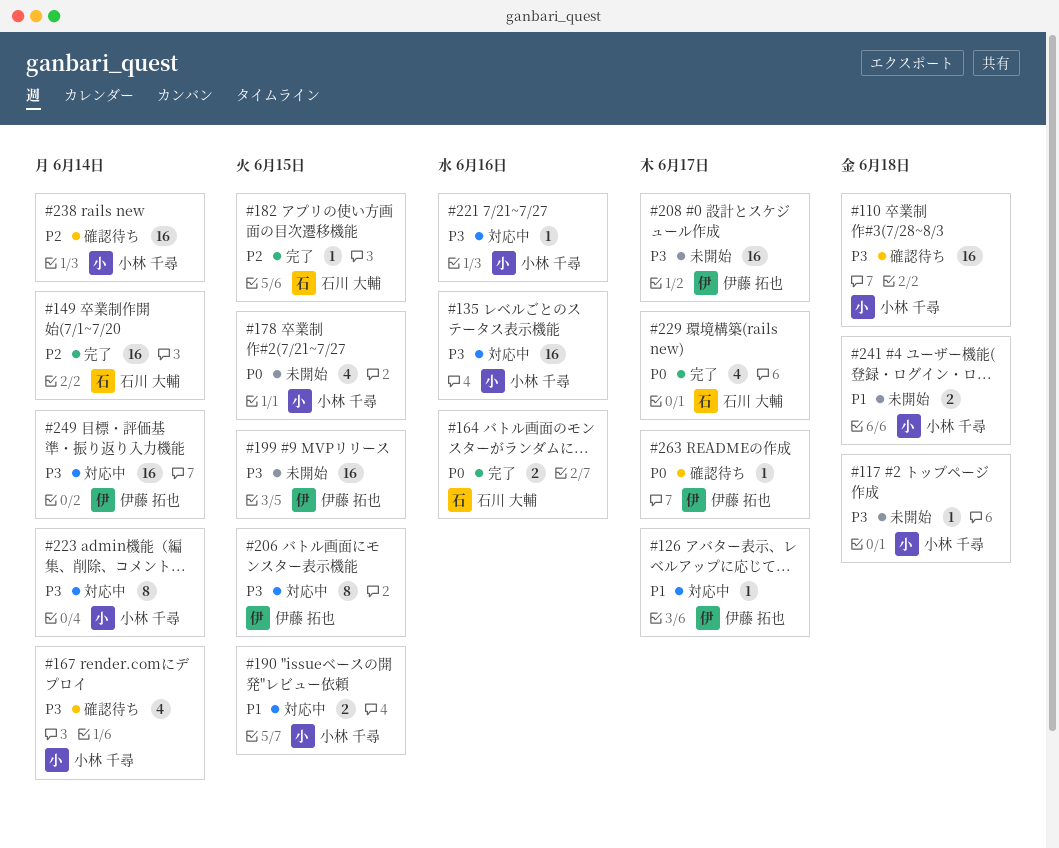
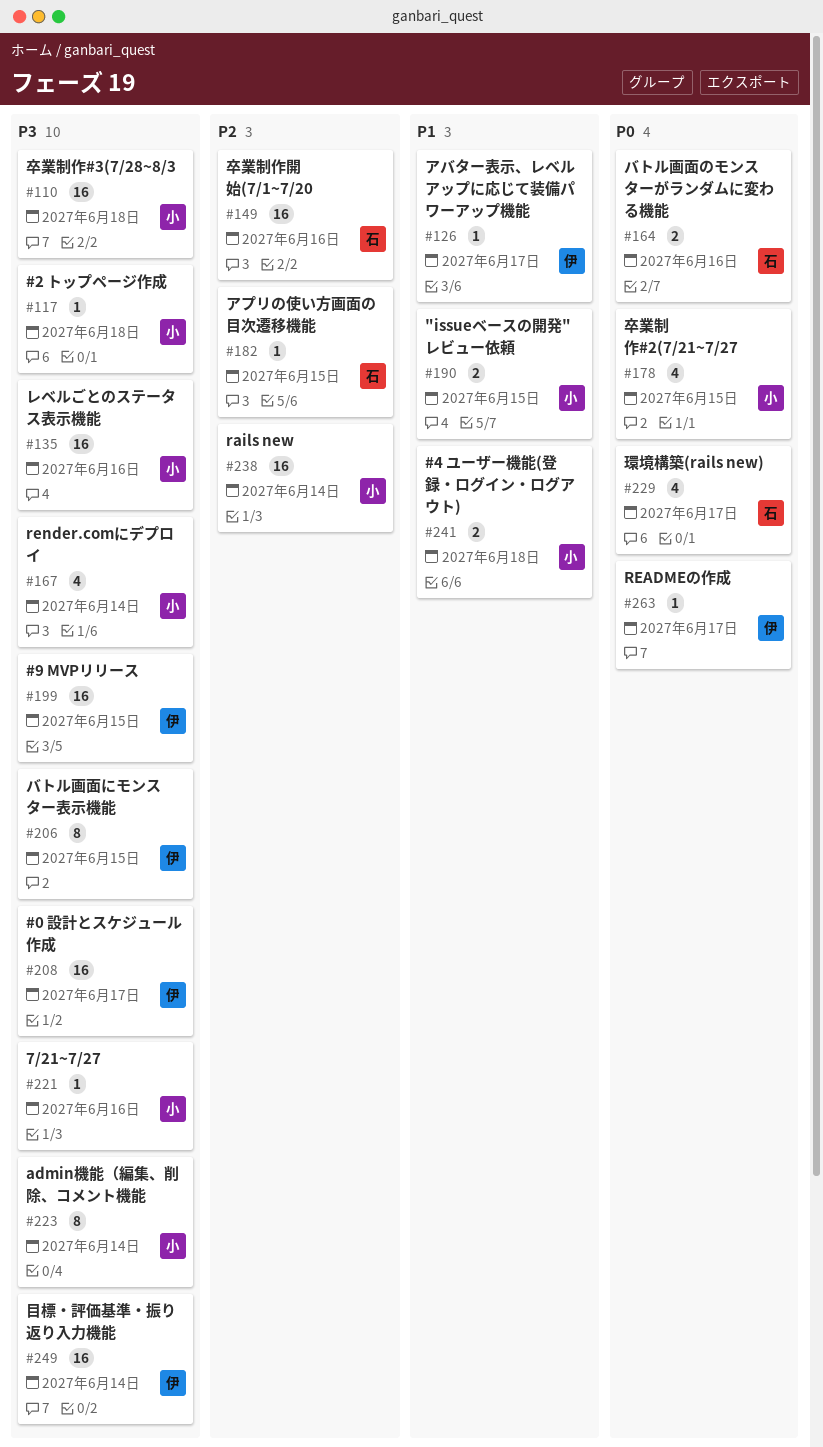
#149, due: Jun 14 -> Jun 16

